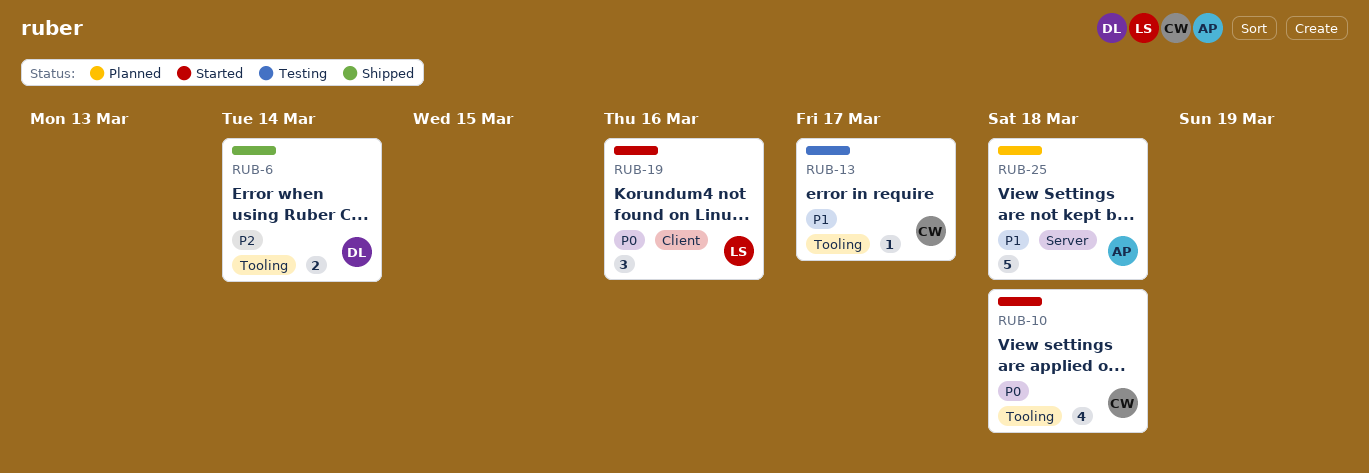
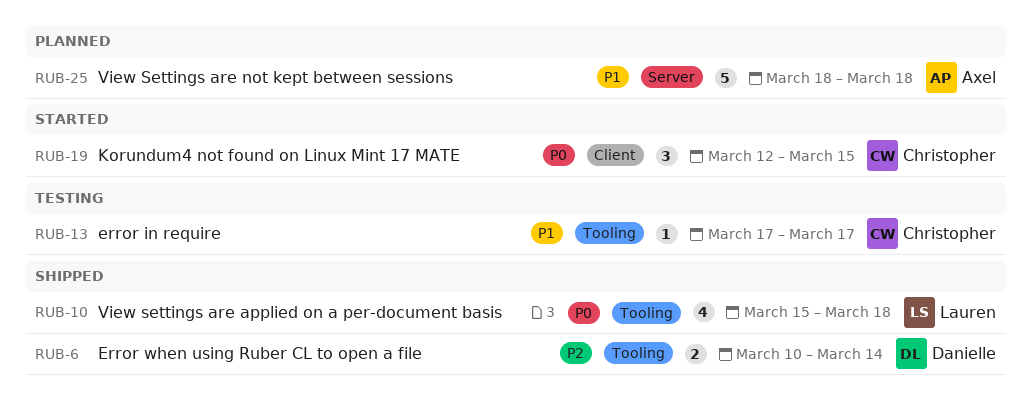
RUB-10, status: Started -> Shipped
RUB-10, owner: Christopher -> Lauren
RUB-19, owner: Lauren -> Christopher
RUB-19, due: Mar 16 -> Mar 15

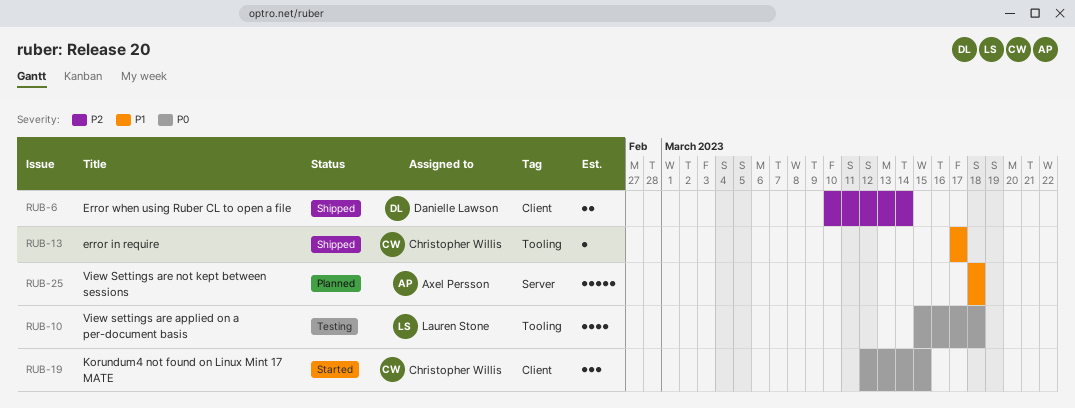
RUB-6, label: Tooling -> Client
RUB-10, status: Shipped -> Testing
RUB-13, status: Testing -> Shipped

